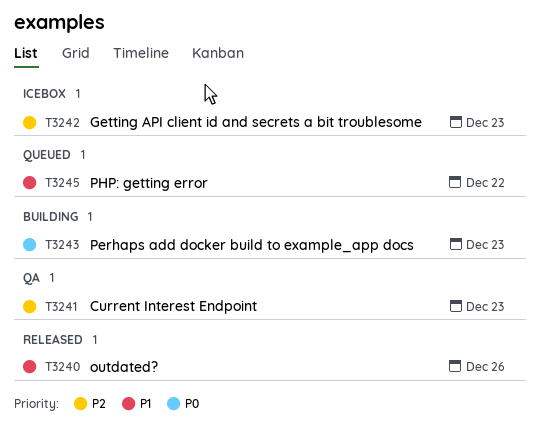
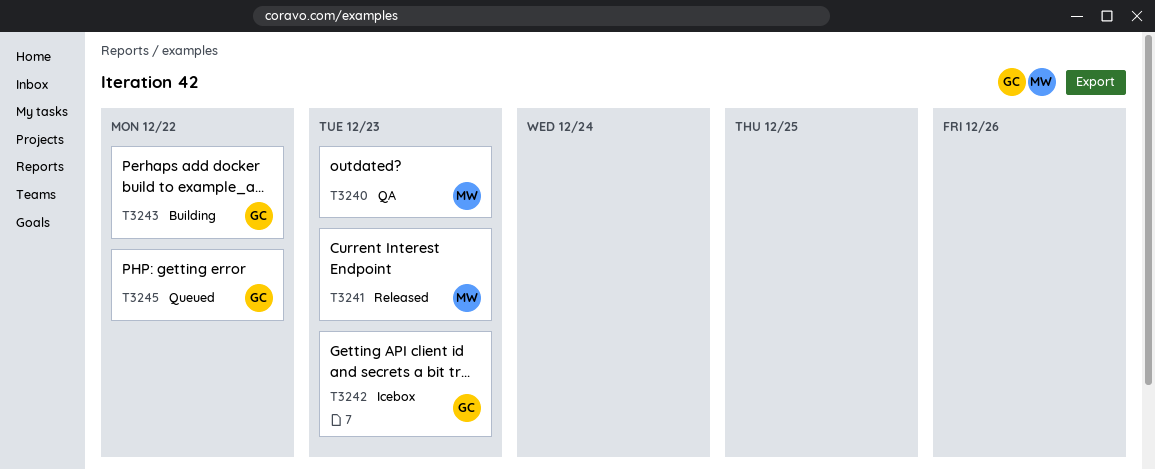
T3240, status: Released -> QA
T3240, due: Dec 26 -> Dec 23
T3241, status: QA -> Released
T3243, due: Dec 23 -> Dec 22

